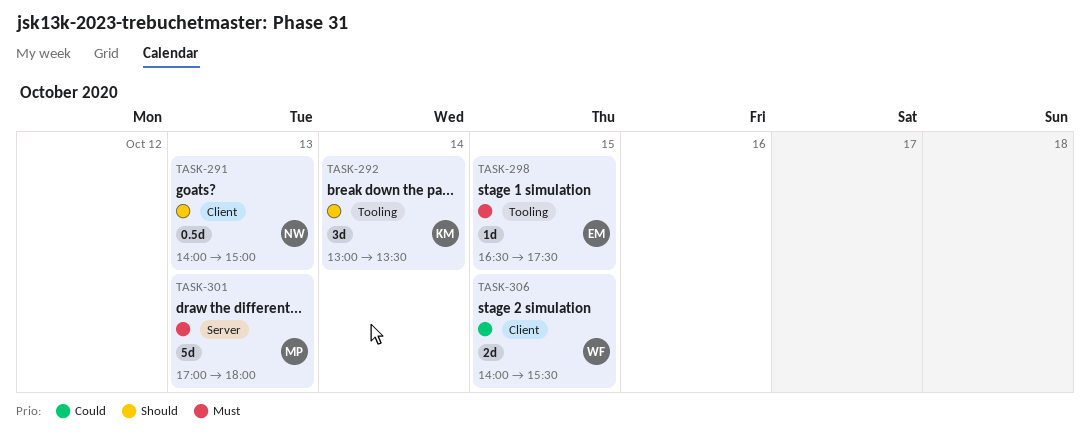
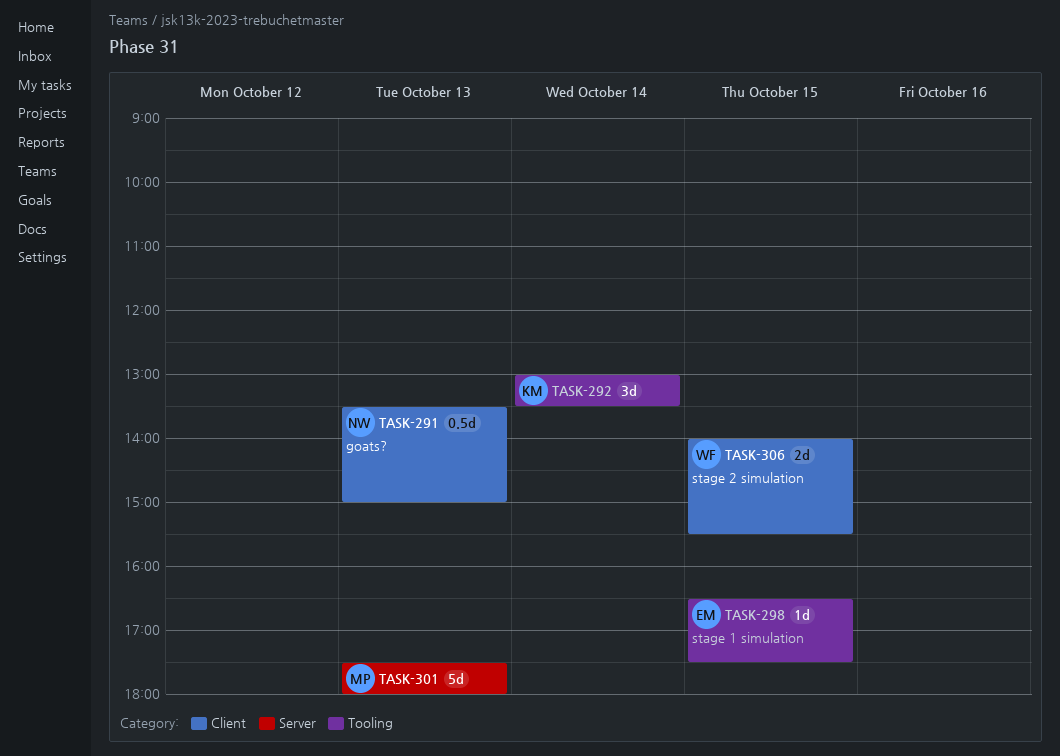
TASK-291, begins: 14:00 -> 13:30
TASK-301, begins: 17:00 -> 17:30

